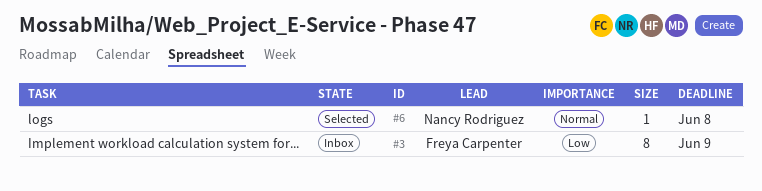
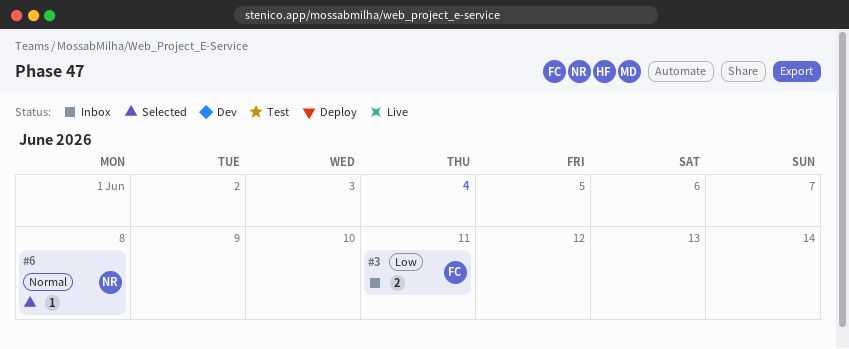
#3, estimate: 8 -> 2
#3, due: Jun 9 -> Jun 11

